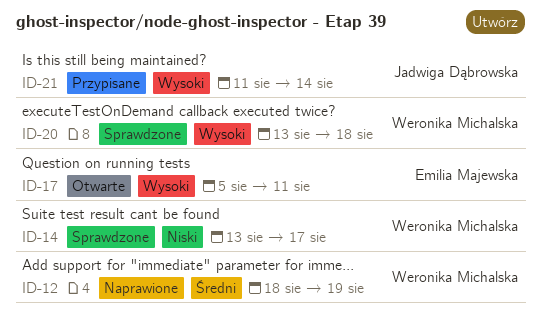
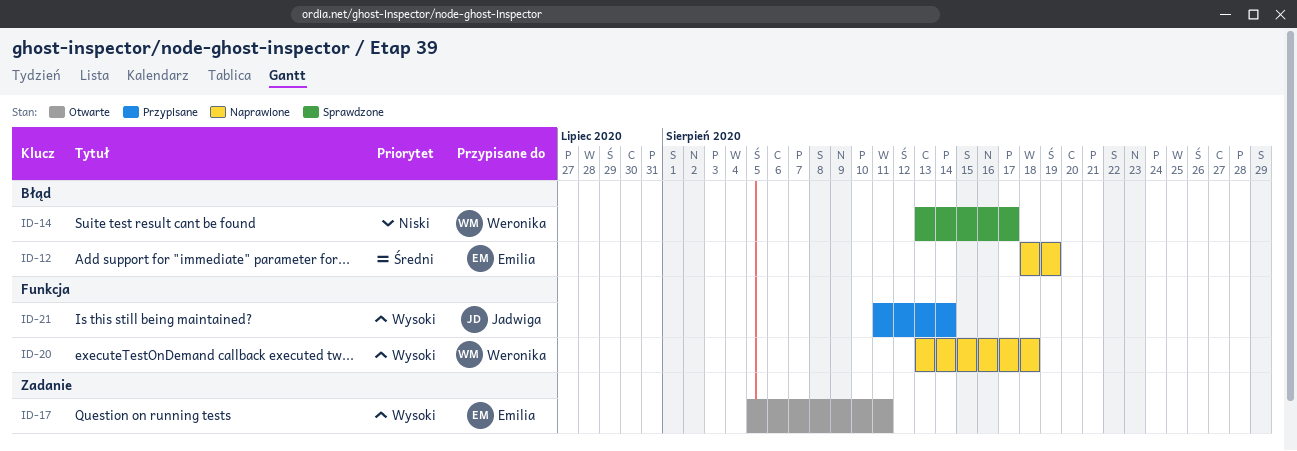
ID-12, owner: Weronika Michalska -> Emilia Majewska
ID-20, status: Sprawdzone -> Naprawione

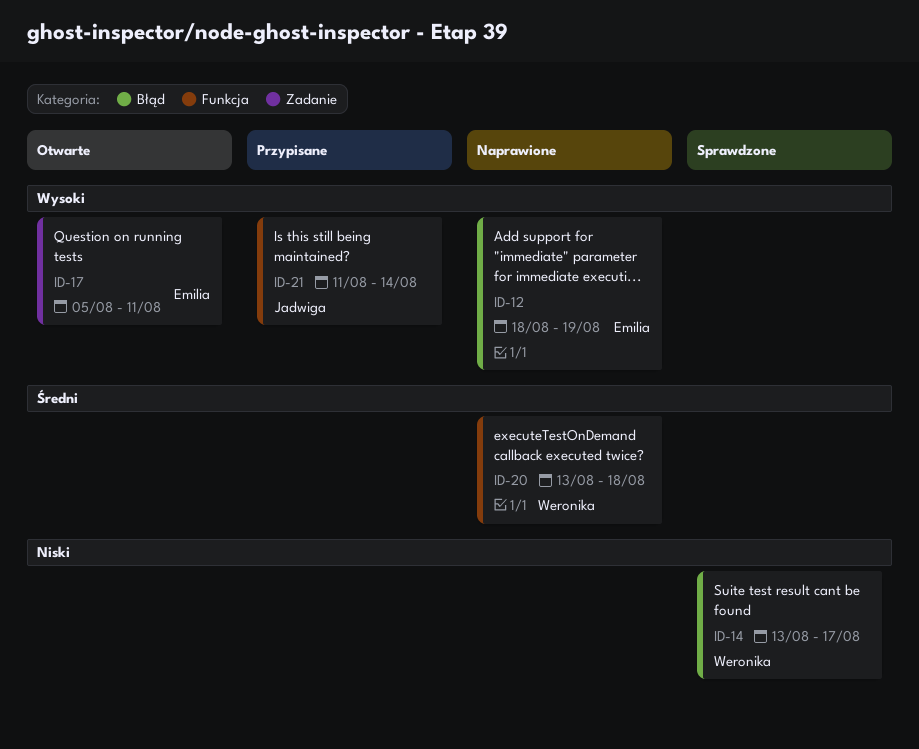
ID-12, priority: Średni -> Wysoki
ID-20, priority: Wysoki -> Średni

